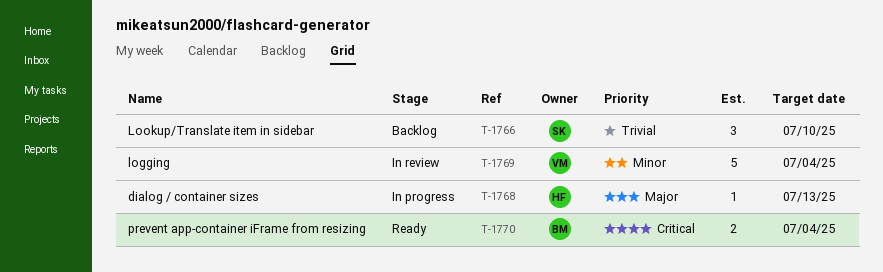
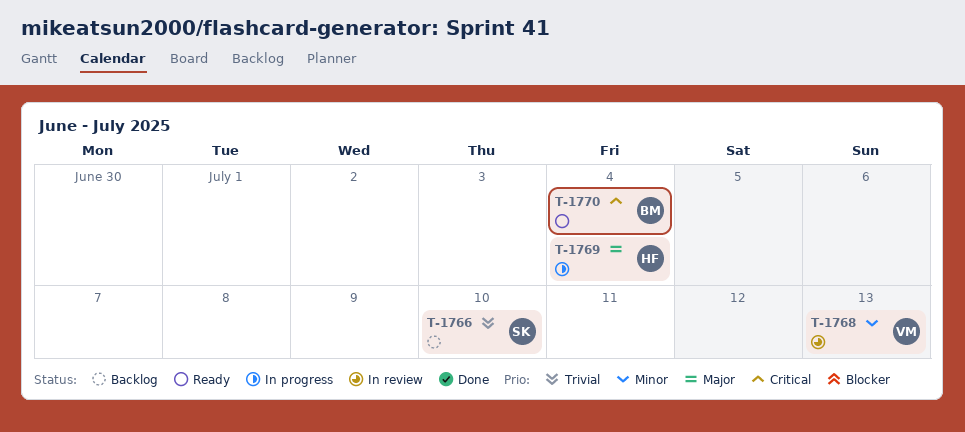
T-1768, status: In progress -> In review
T-1768, owner: HF -> VM
T-1768, priority: Major -> Minor
T-1769, status: In review -> In progress
T-1769, owner: VM -> HF
T-1769, priority: Minor -> Major

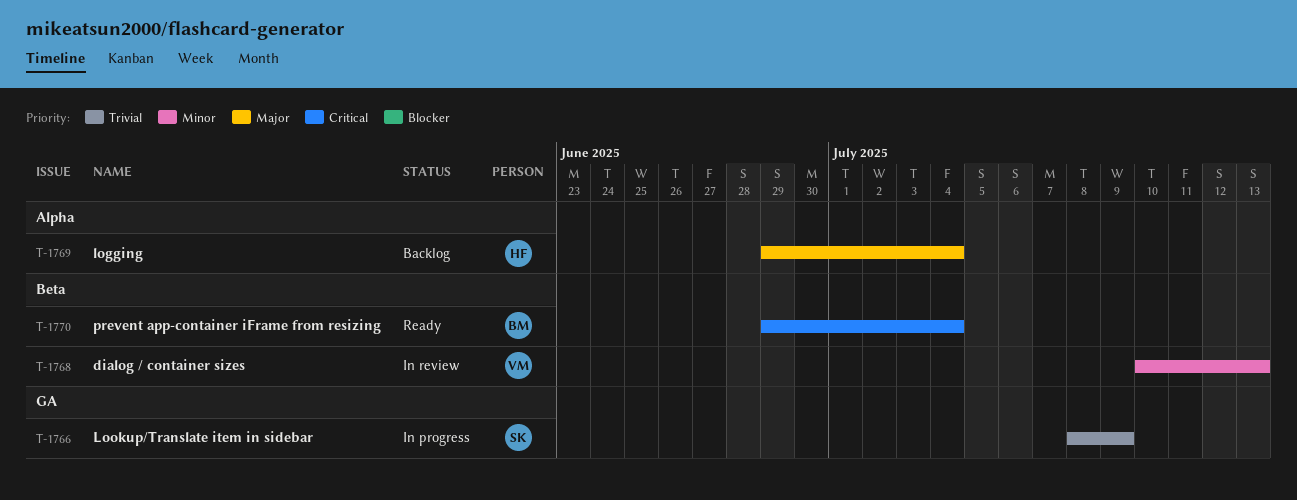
T-1766, status: Backlog -> In progress
T-1766, due: Jul 10 -> Jul 9
T-1769, status: In progress -> Backlog

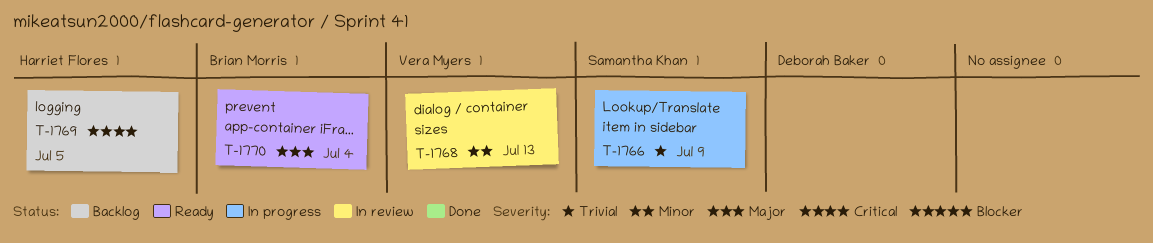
T-1769, priority: Major -> Critical
T-1769, due: Jul 4 -> Jul 5
T-1770, priority: Critical -> Major

